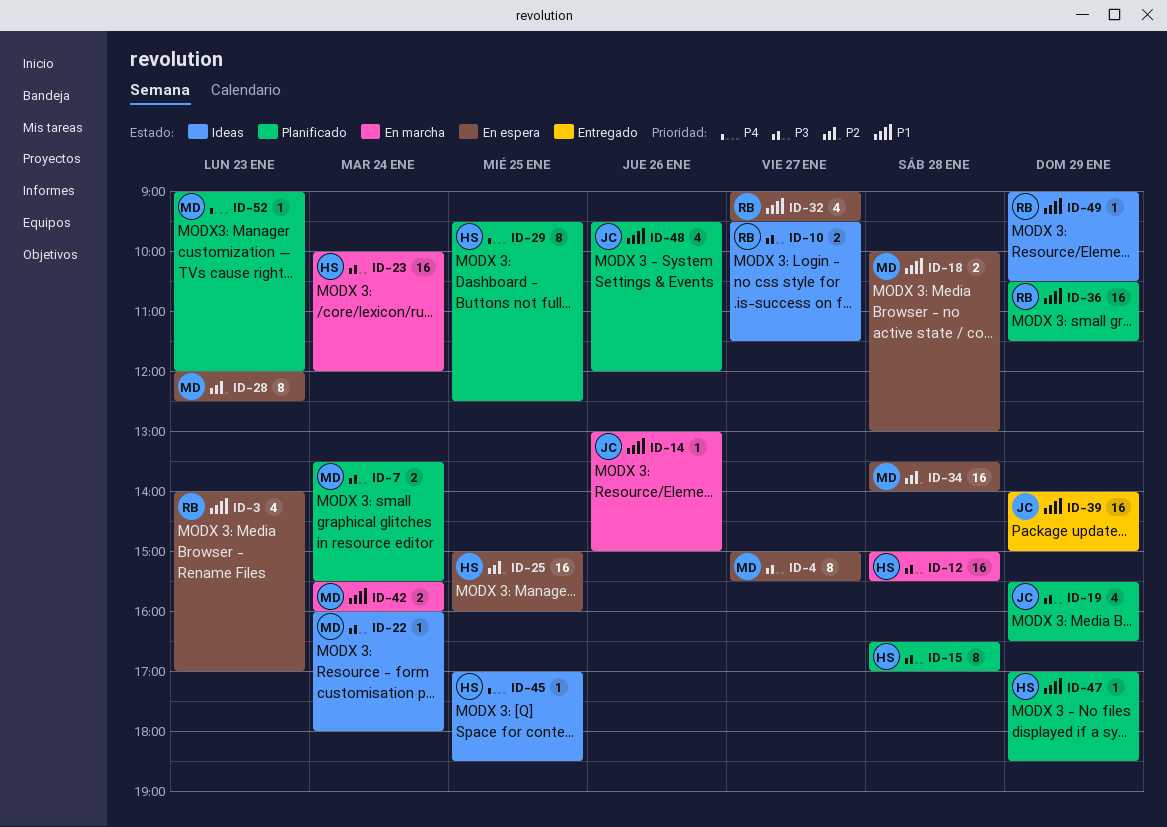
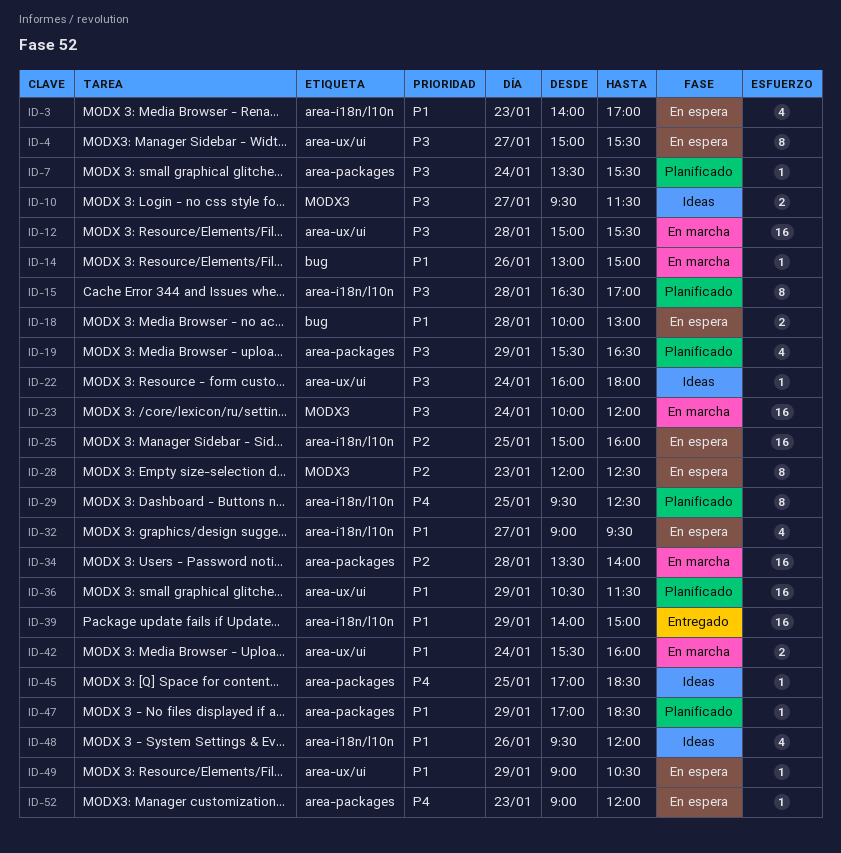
ID-7, estimate: 2 -> 1
ID-34, status: En espera -> En marcha
ID-48, status: Planificado -> Ideas
ID-49, status: Ideas -> En espera
ID-52, status: Planificado -> En espera

